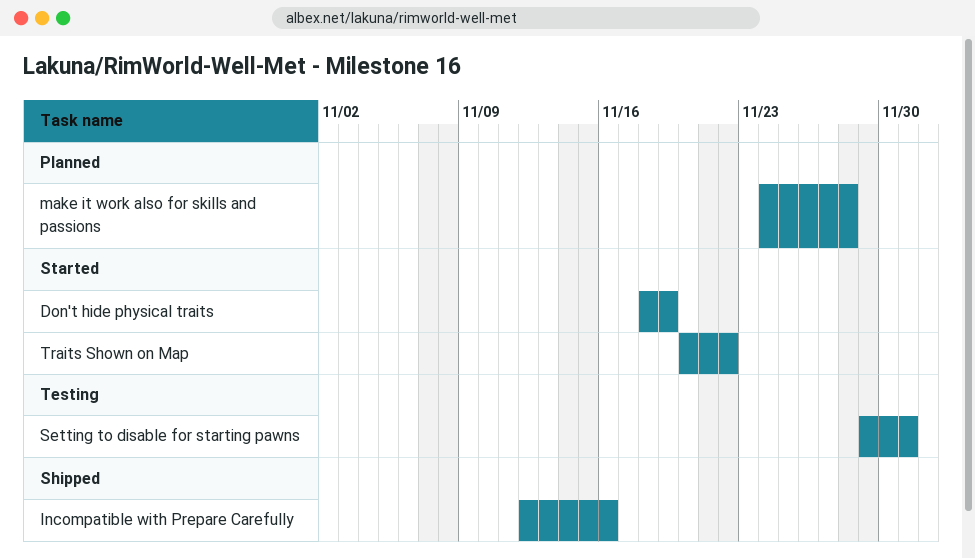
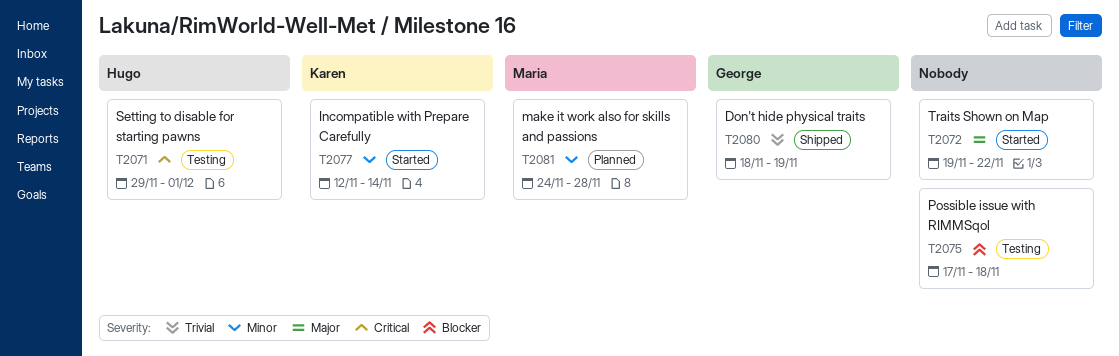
Don't hide physical traits, status: Started -> Shipped
Incompatible with Prepare Carefully, status: Shipped -> Started
Incompatible with Prepare Carefully, due: Nov 16 -> Nov 14
Possible issue with RIMMSqol: none -> present
Traits Shown on Map, start: Nov 20 -> Nov 19

